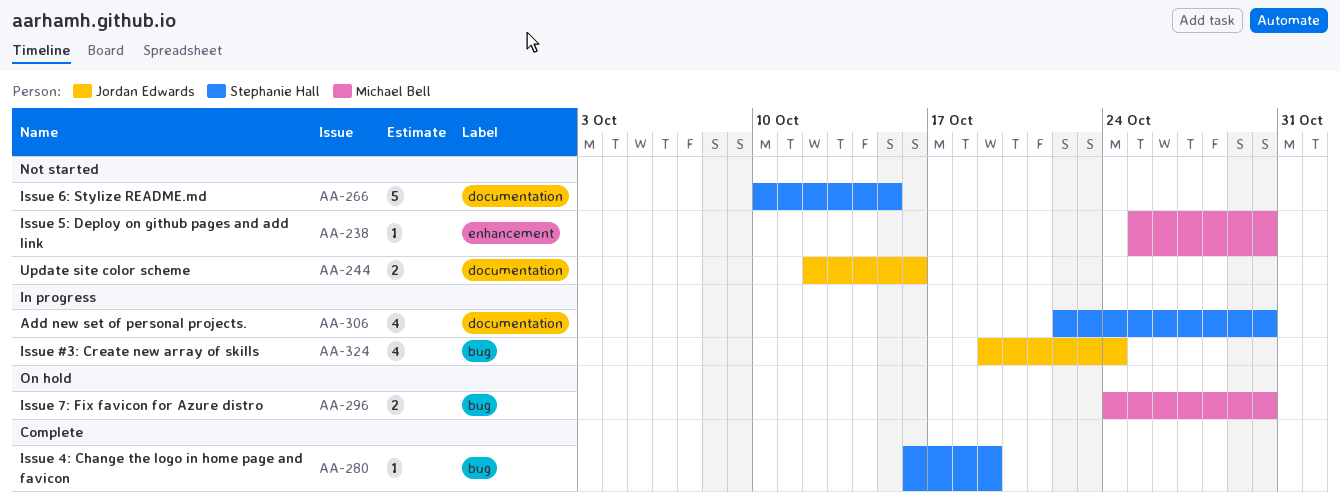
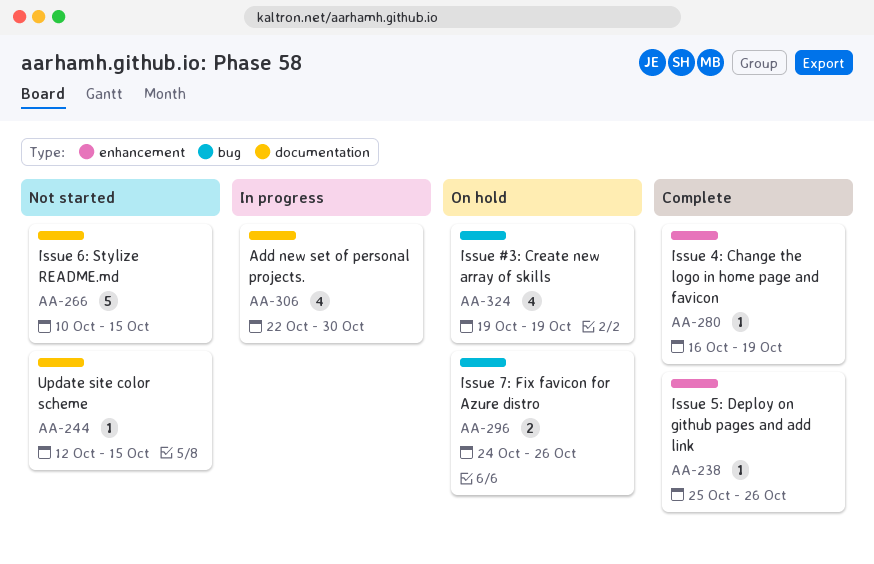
AA-238, status: Not started -> Complete
AA-238, due: Oct 30 -> Oct 26
AA-244, estimate: 2 -> 1
AA-244, due: Oct 16 -> Oct 15
AA-280, label: bug -> enhancement
AA-296, due: Oct 30 -> Oct 26
AA-324, status: In progress -> On hold
AA-324, due: Oct 24 -> Oct 19

